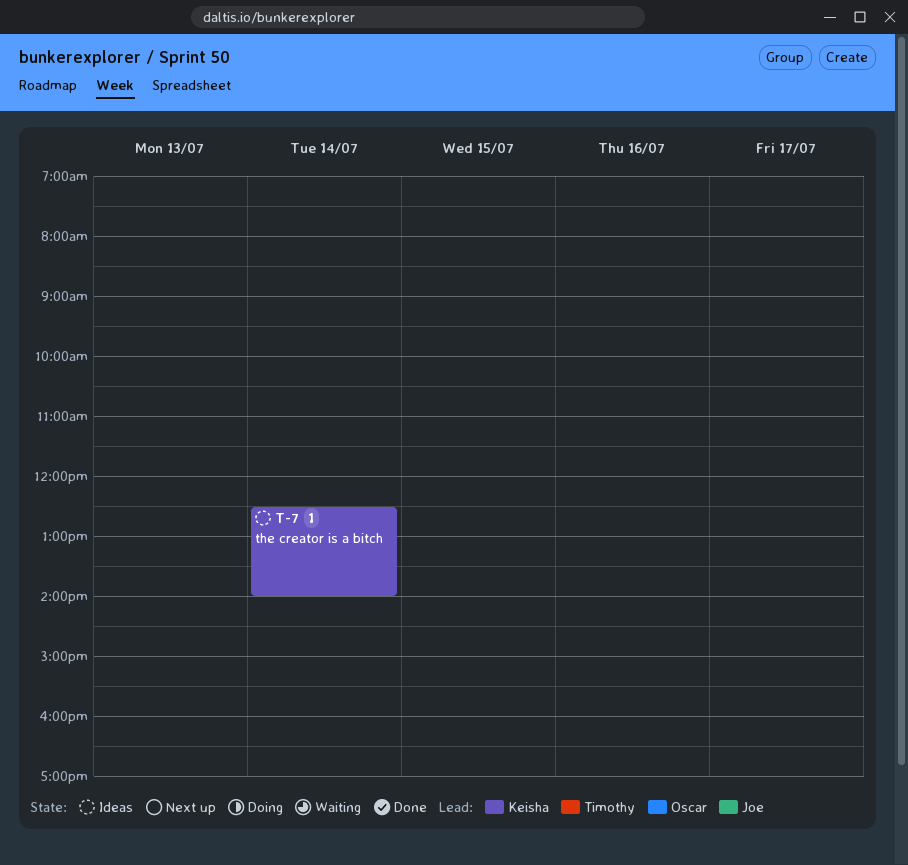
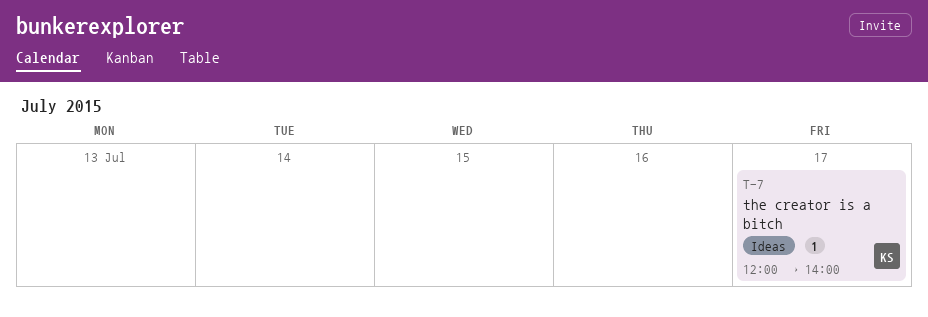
T-7, day: Jul 14 -> Jul 17
T-7, begins: 12:30 -> 12:00

